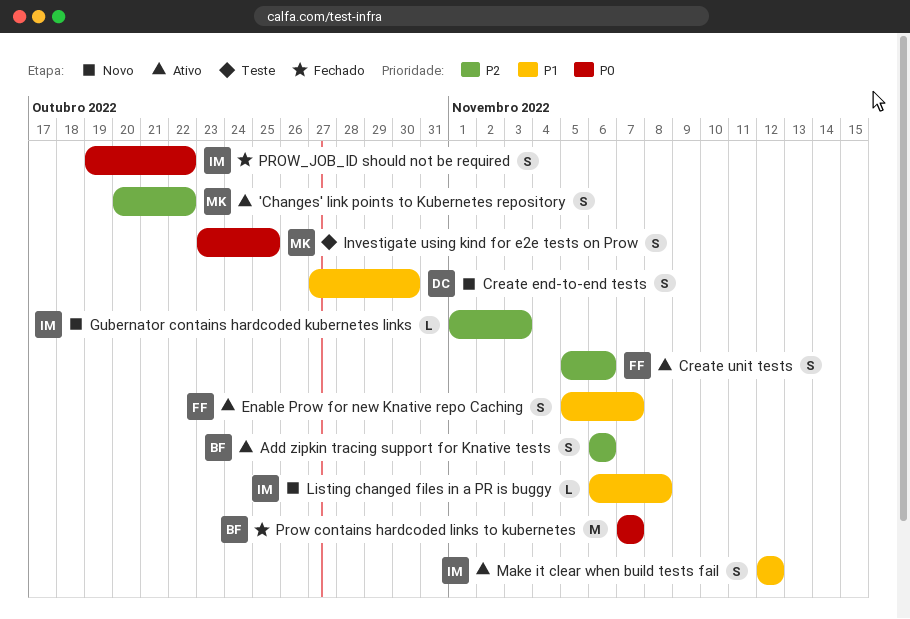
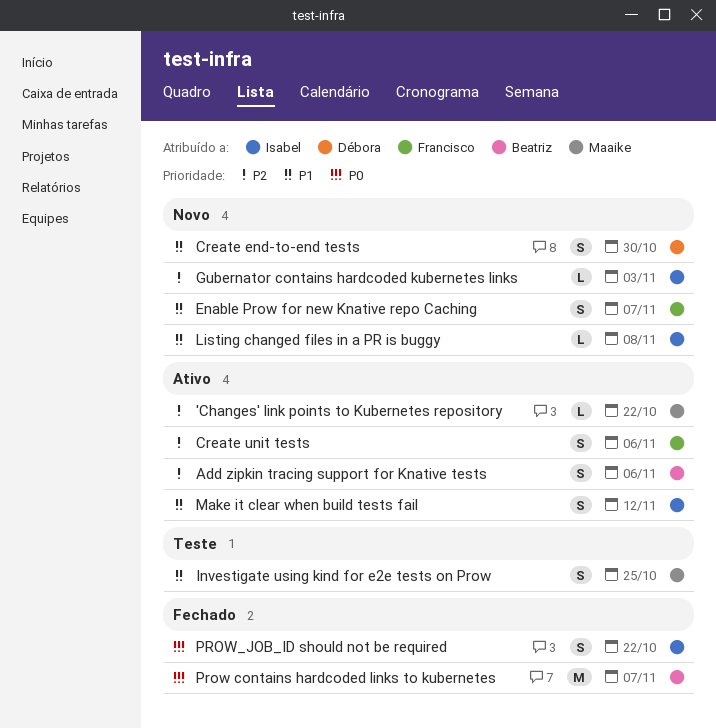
'Changes' link points to Kubernetes repository, estimate: S -> L
Enable Prow for new Knative repo Caching, status: Ativo -> Novo
Investigate using kind for e2e tests on Prow, priority: P0 -> P1

